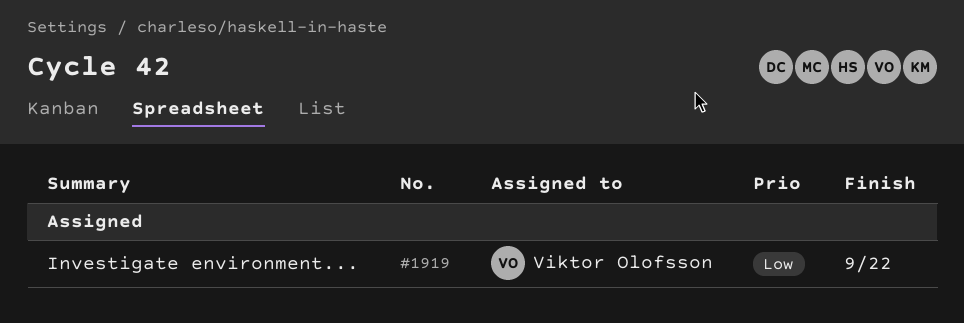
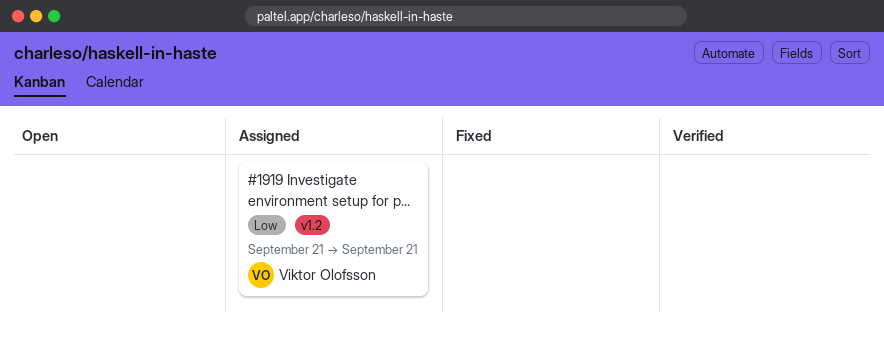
#1919, due: Sep 22 -> Sep 21

